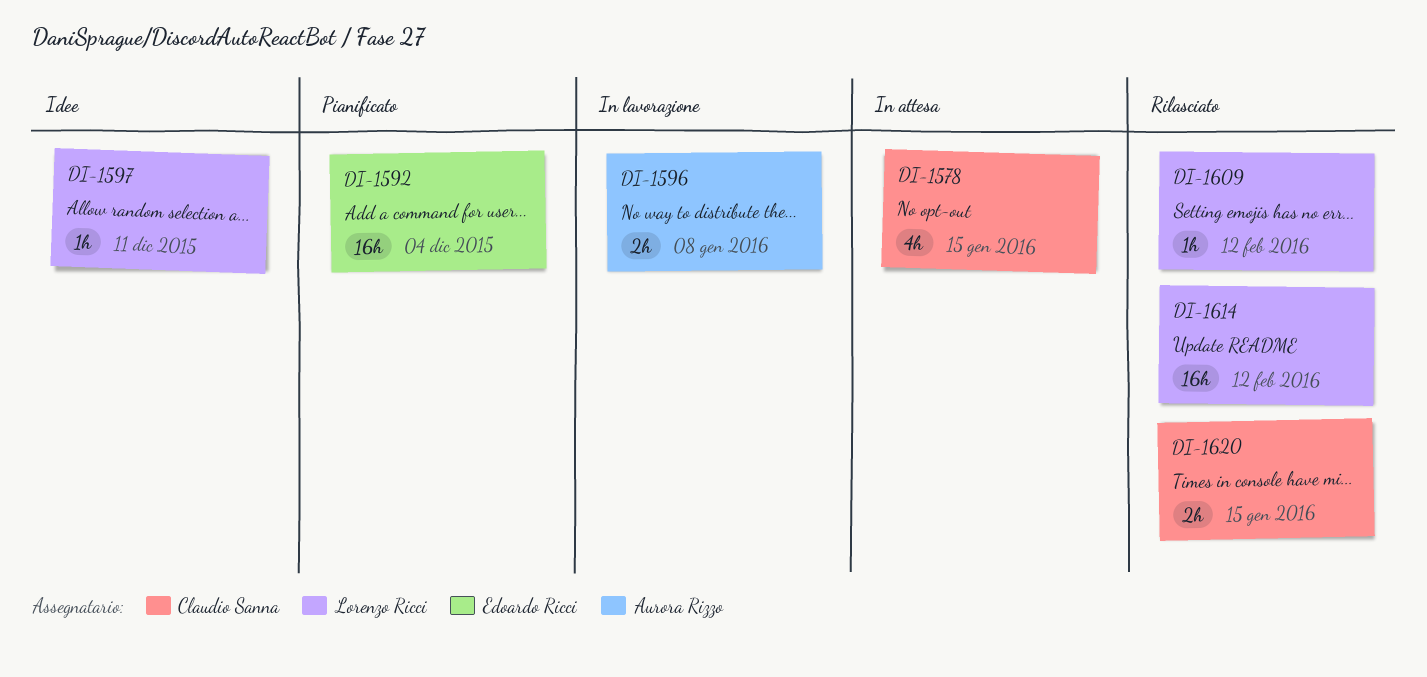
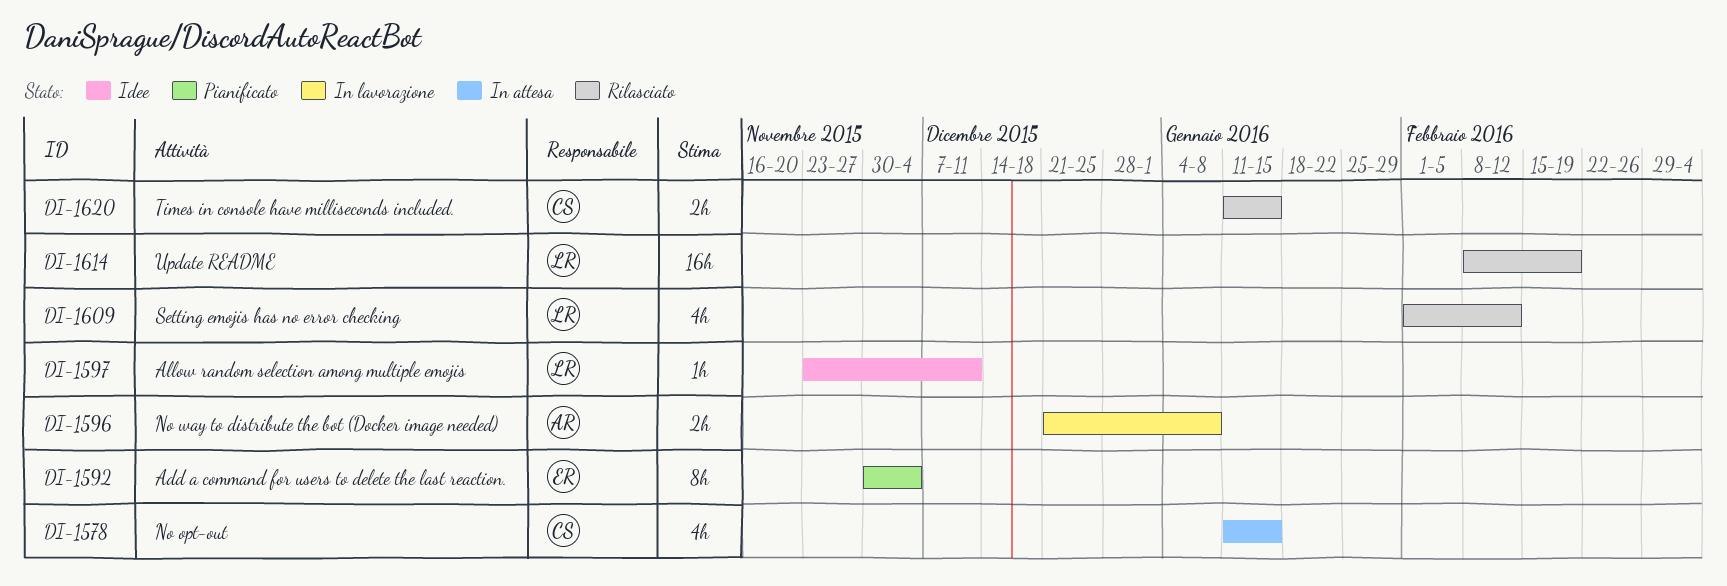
DI-1592, estimate: 16h -> 8h
DI-1609, estimate: 1h -> 4h
DI-1614, due: Feb 12 -> Feb 19

